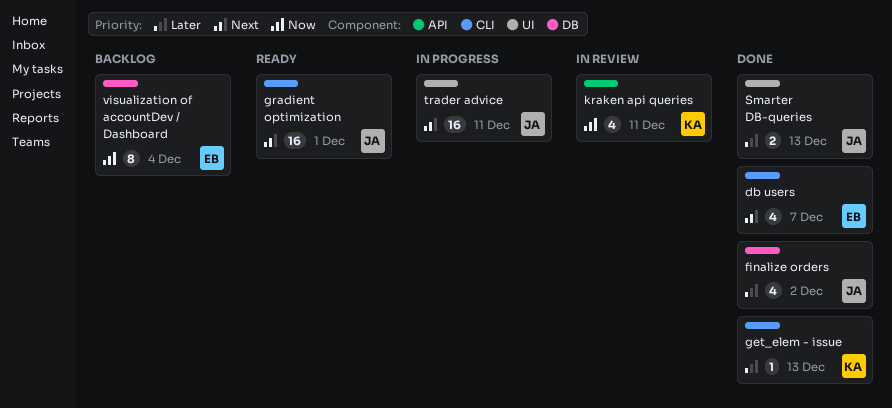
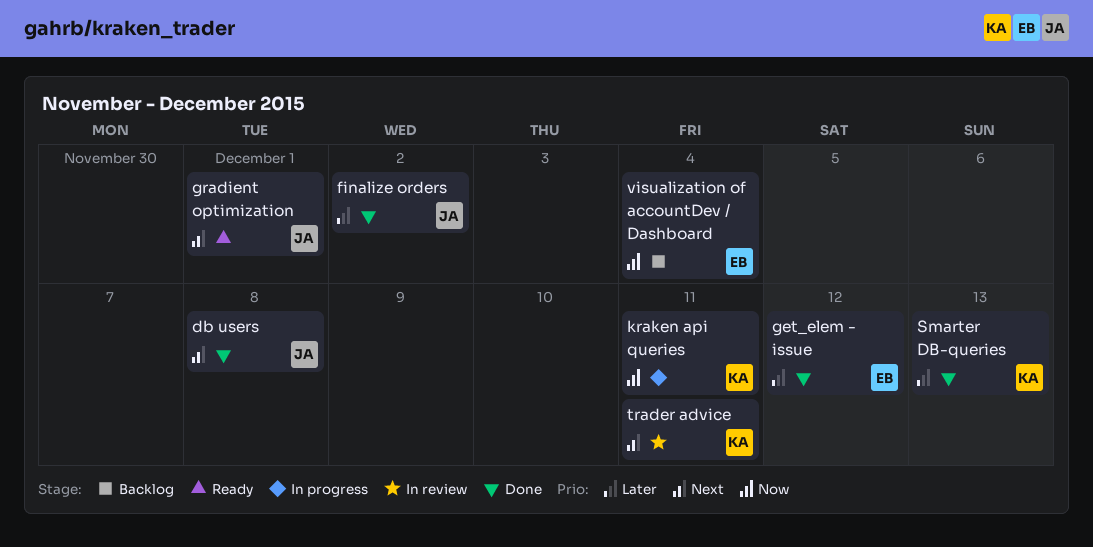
db users, owner: EB -> JA
db users, due: Dec 7 -> Dec 8
get_elem - issue, owner: KA -> EB
get_elem - issue, due: Dec 13 -> Dec 12
kraken api queries, status: In review -> In progress
Smarter DB-queries, owner: JA -> KA
trader advice, status: In progress -> In review
trader advice, owner: JA -> KA

